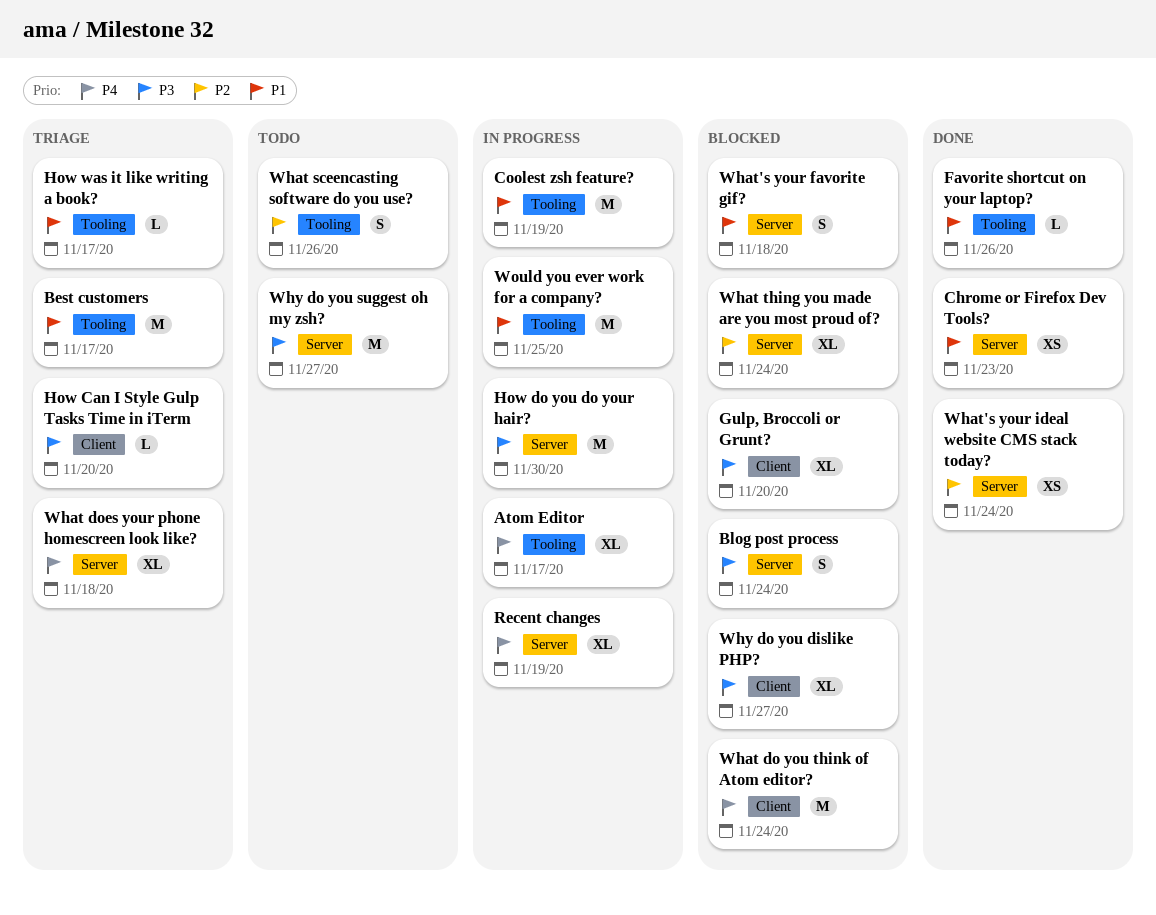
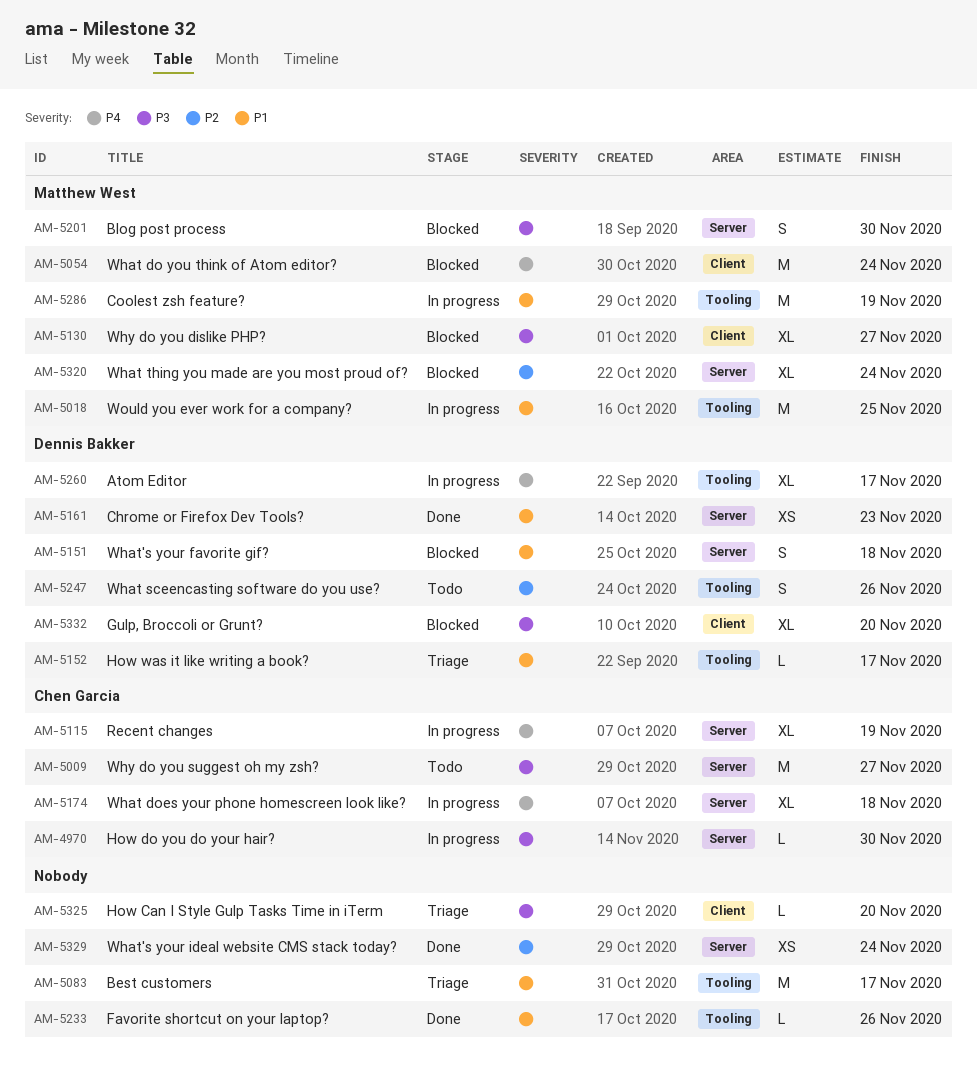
Blog post process, due: Nov 24 -> Nov 30
How do you do your hair?, estimate: M -> L
What does your phone homescreen look like?, status: Triage -> In progress

